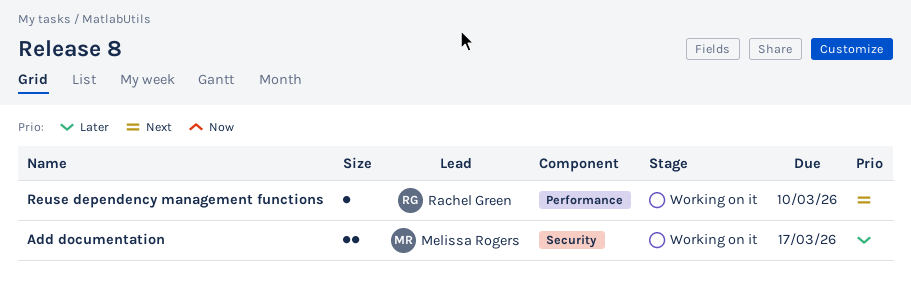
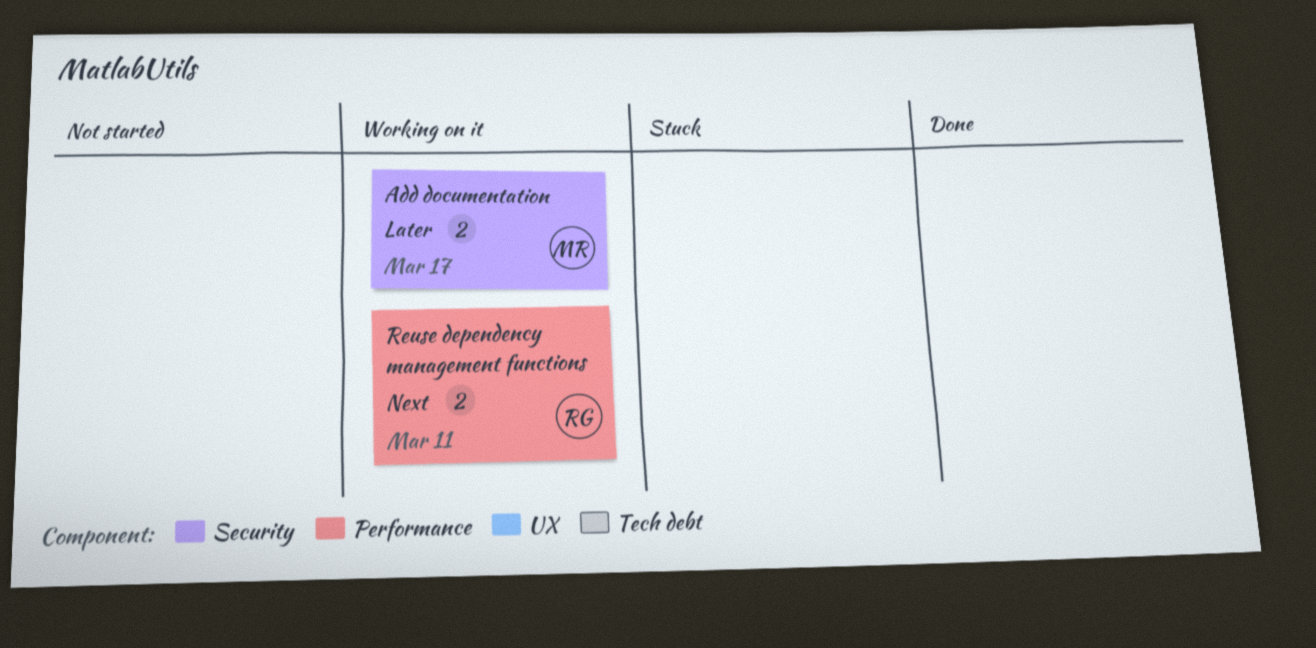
Reuse dependency management functions, estimate: 1 -> 2
Reuse dependency management functions, due: Mar 10 -> Mar 11

